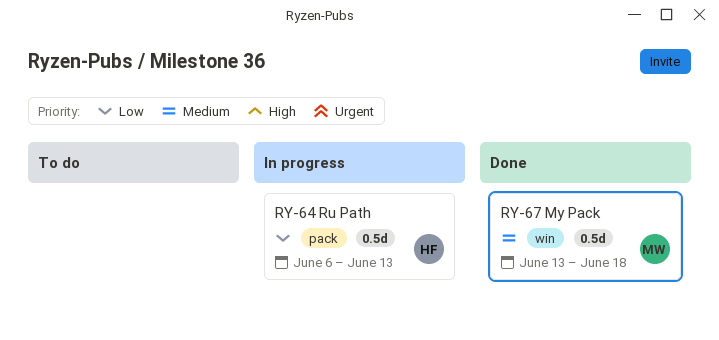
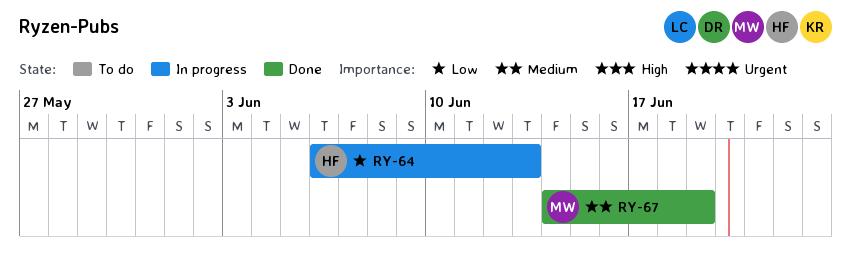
RY-67, start: Jun 13 -> Jun 14
RY-67, due: Jun 18 -> Jun 19

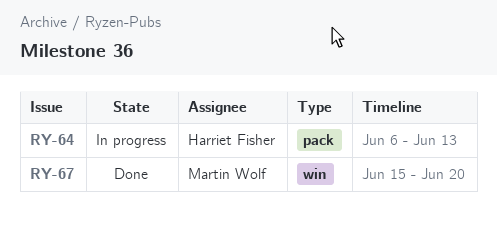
RY-67, start: Jun 14 -> Jun 15
RY-67, due: Jun 19 -> Jun 20

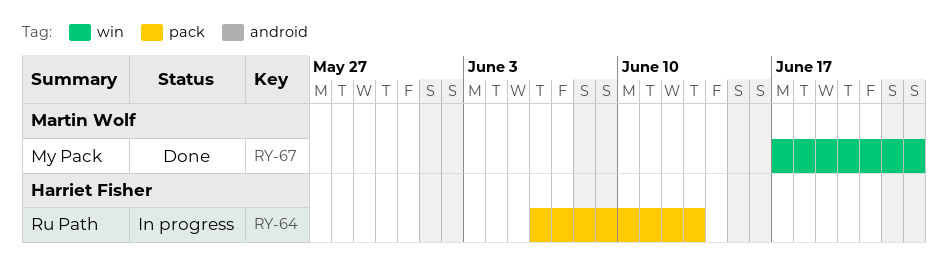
RY-67, start: Jun 15 -> Jun 17
RY-67, due: Jun 20 -> Jun 23

